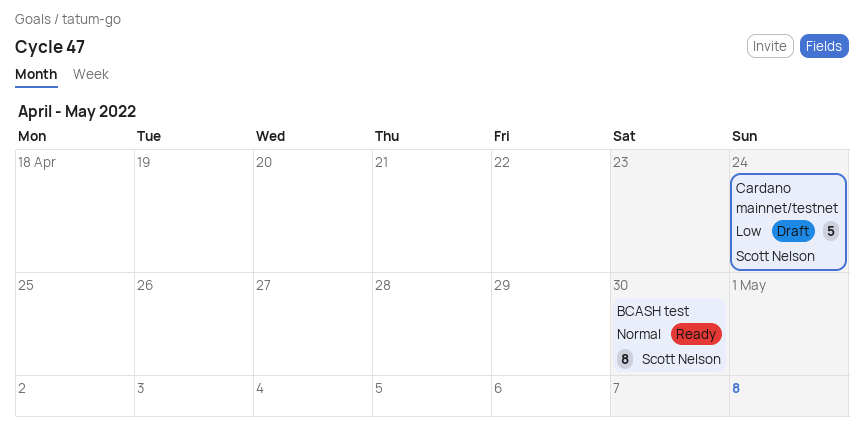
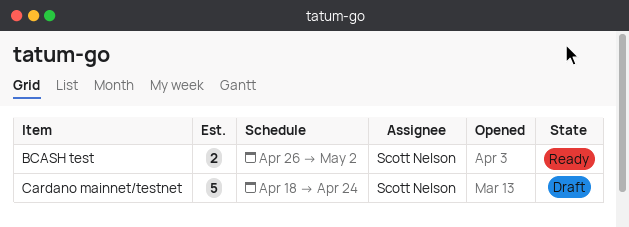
BCASH test, estimate: 8 -> 2
BCASH test, due: Apr 30 -> May 2

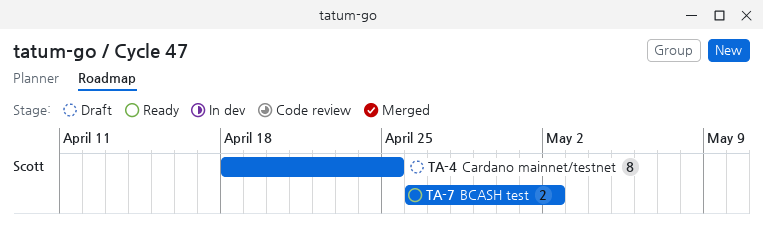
Cardano mainnet/testnet, estimate: 5 -> 8
Cardano mainnet/testnet, due: Apr 24 -> Apr 25

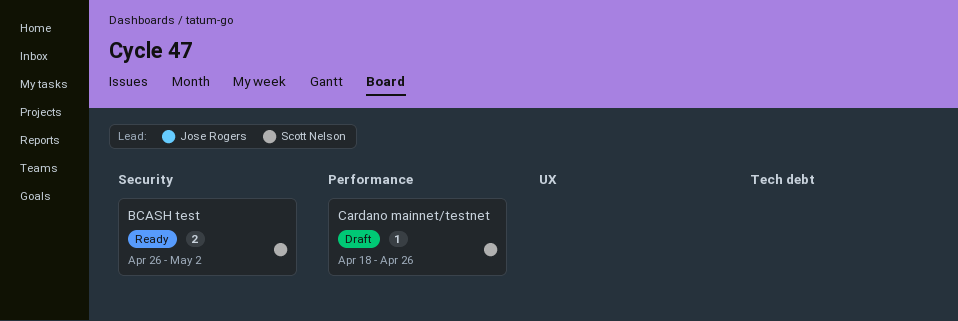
Cardano mainnet/testnet, estimate: 8 -> 1
Cardano mainnet/testnet, due: Apr 25 -> Apr 26

